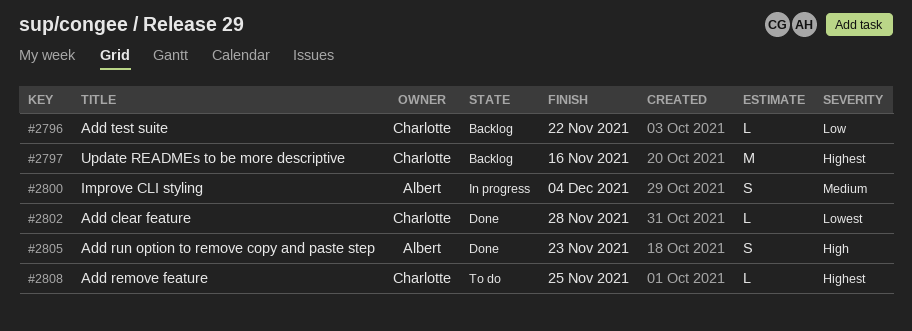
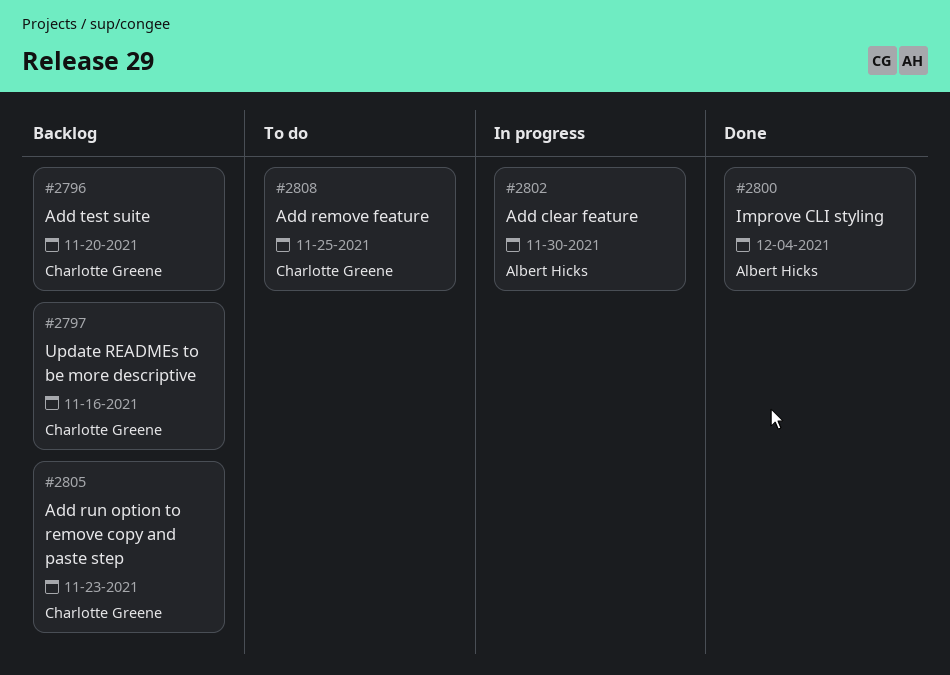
#2796, due: Nov 22 -> Nov 20
#2800, status: In progress -> Done
#2802, status: Done -> In progress
#2802, owner: Charlotte Greene -> Albert Hicks
#2802, due: Nov 28 -> Nov 30
#2805, status: Done -> Backlog
#2805, owner: Albert Hicks -> Charlotte Greene

